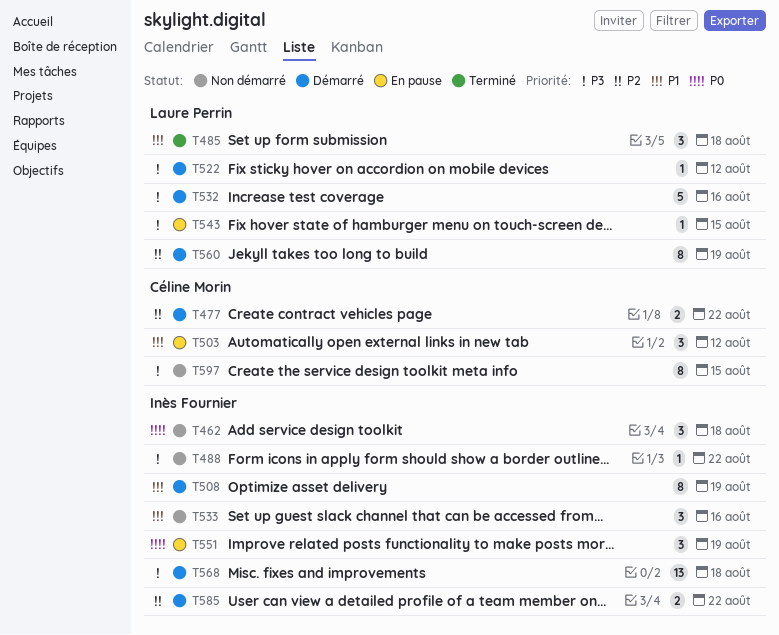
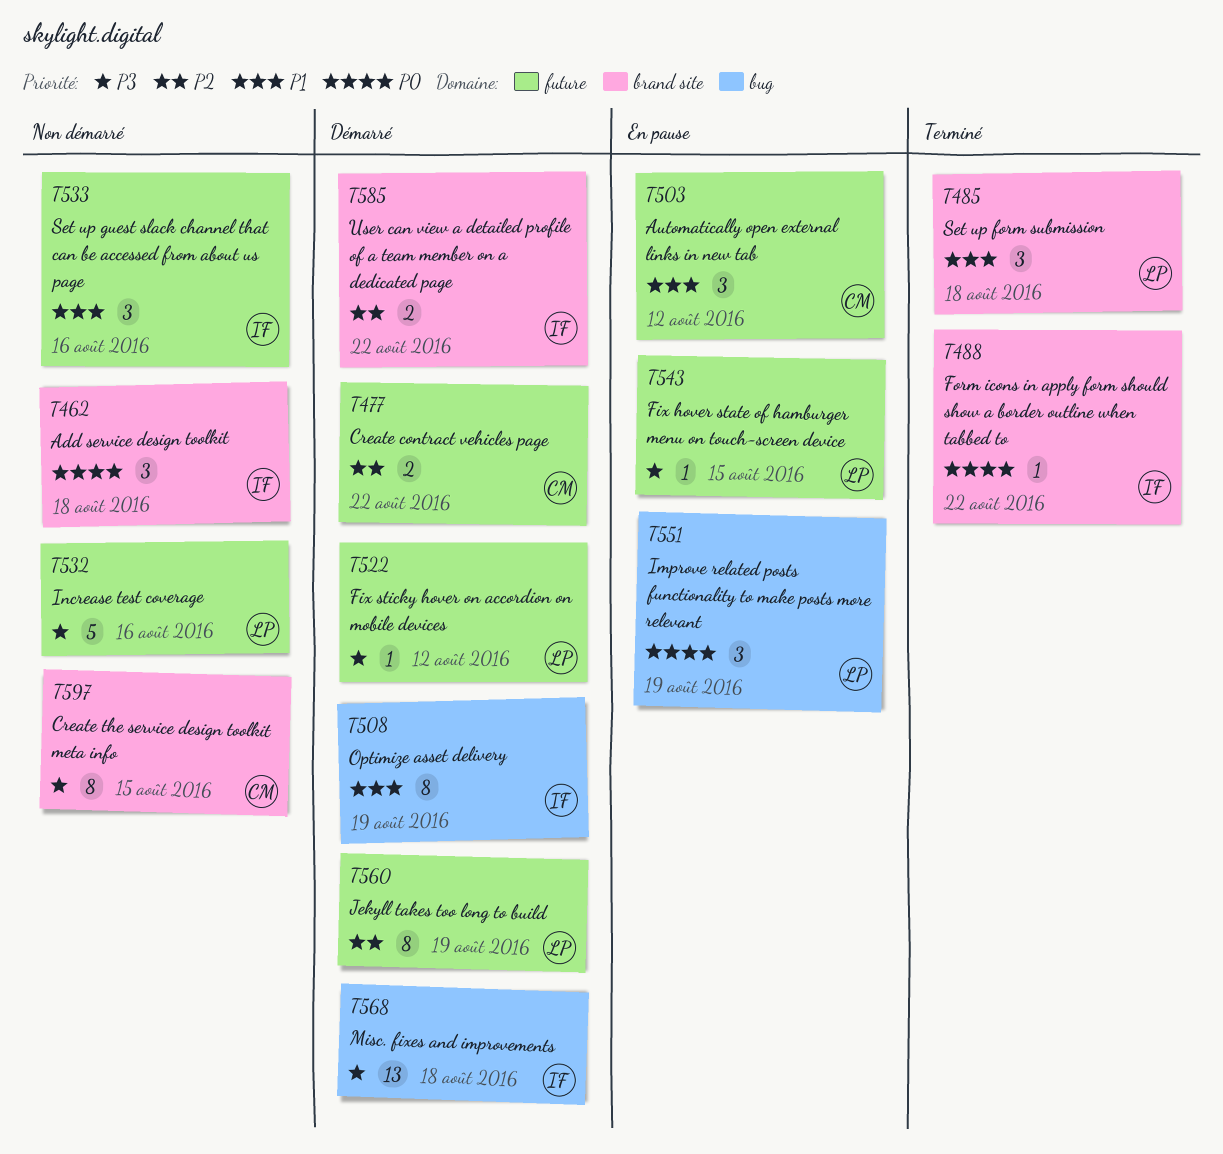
T488, status: Non démarré -> Terminé
T488, priority: P3 -> P0
T532, status: Démarré -> Non démarré
T551, owner: Inès Fournier -> Laure Perrin

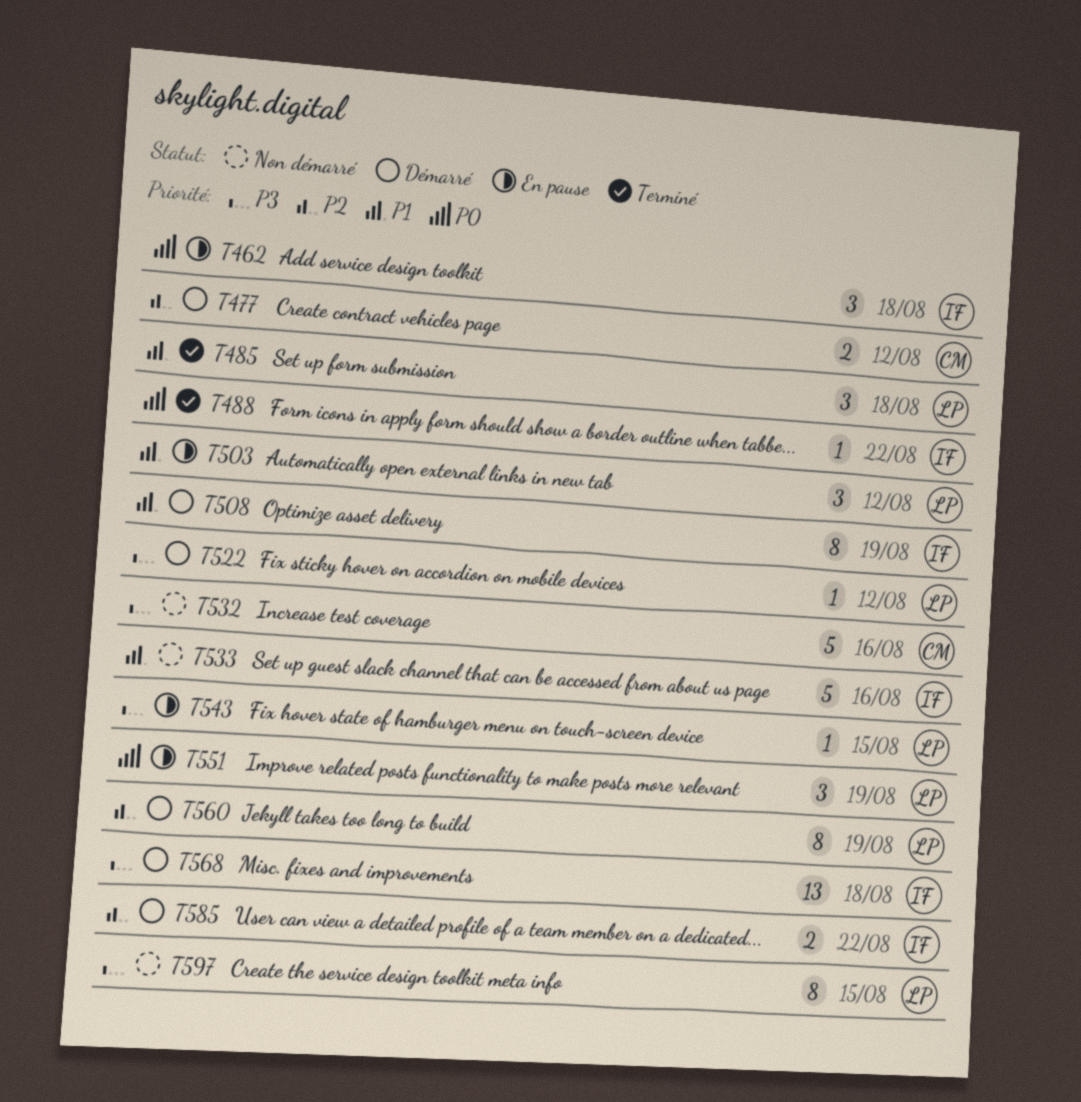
T462, status: Non démarré -> En pause
T477, due: Aug 22 -> Aug 12
T503, owner: CM -> LP
T532, owner: LP -> CM
T533, estimate: 3 -> 5
T597, owner: CM -> LP

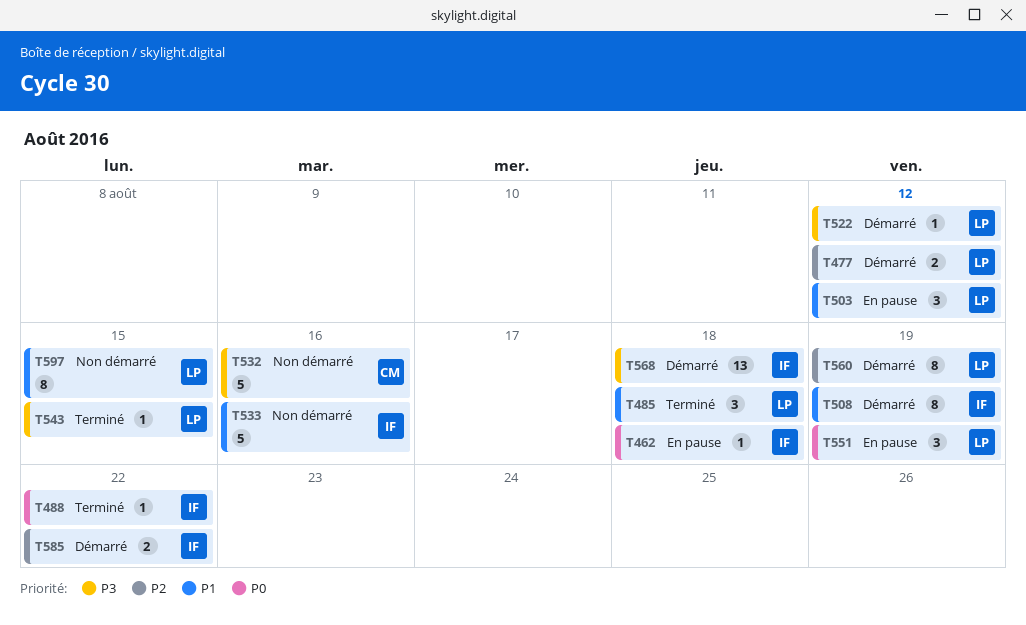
T462, estimate: 3 -> 1
T477, owner: CM -> LP
T543, status: En pause -> Terminé
T597, priority: P3 -> P1

